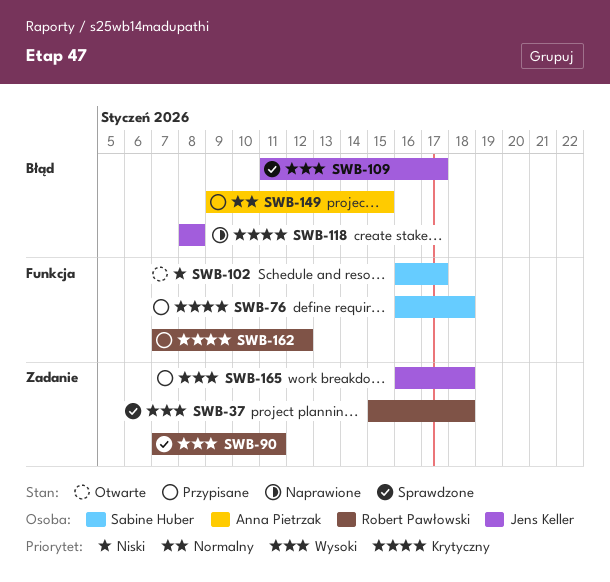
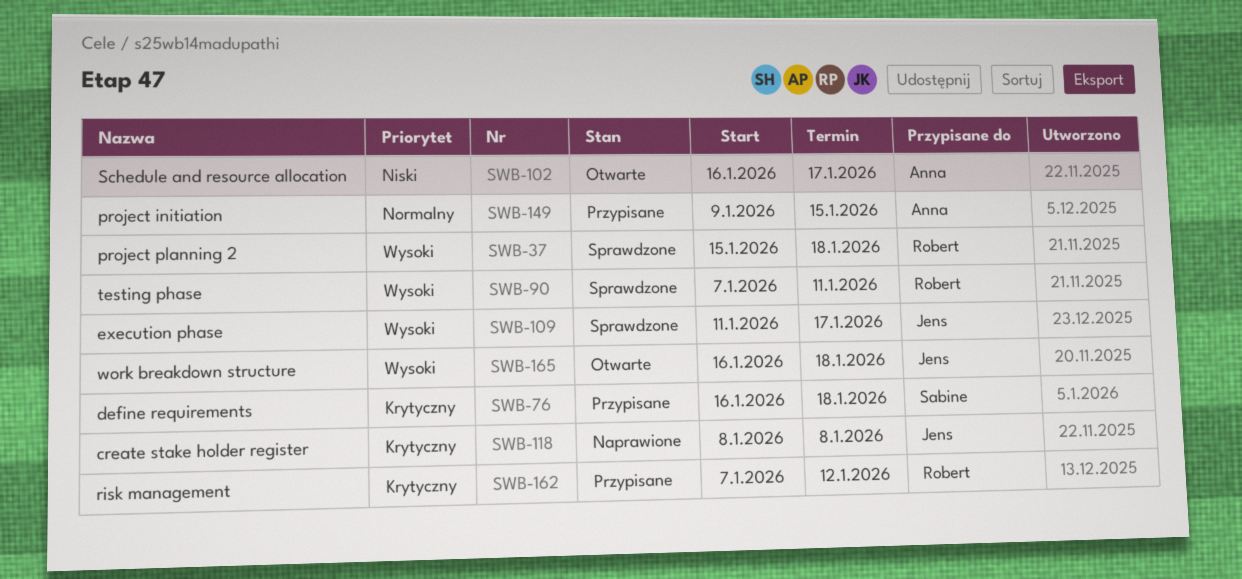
SWB-102, owner: Sabine Huber -> Anna Pietrzak
SWB-165, status: Przypisane -> Otwarte

